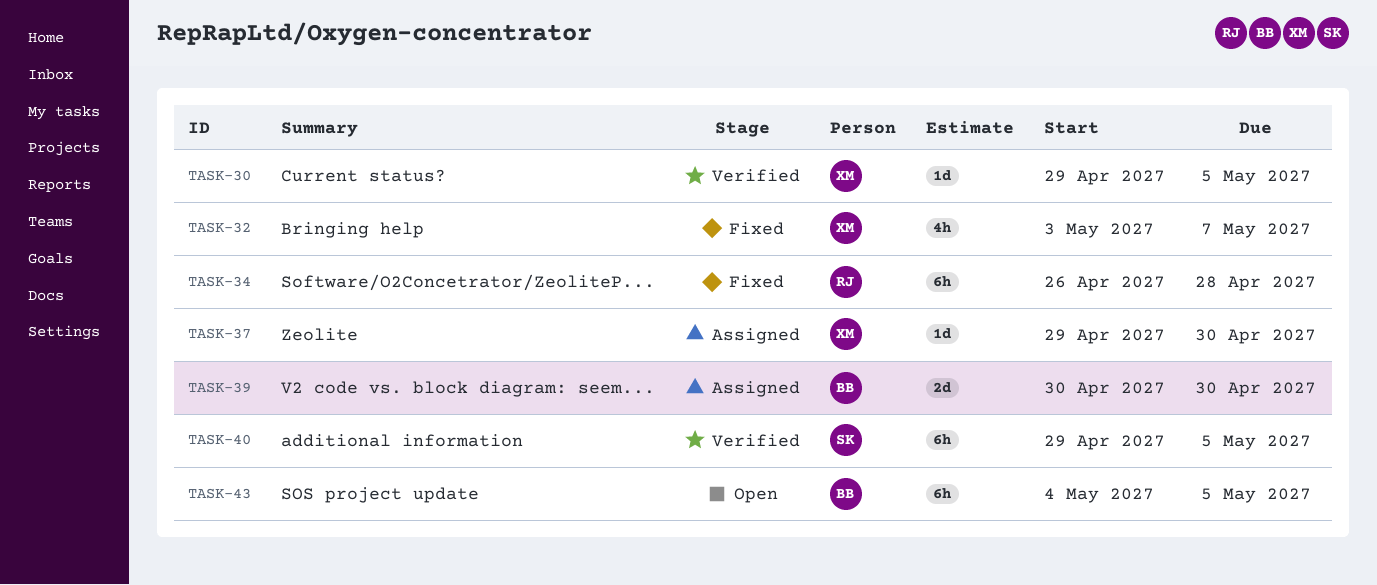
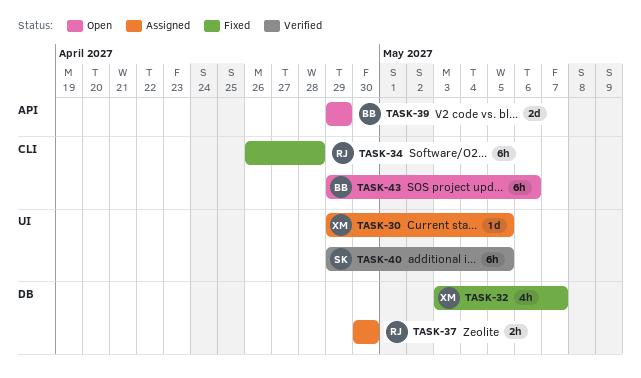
TASK-30, status: Verified -> Assigned
TASK-37, owner: XM -> RJ
TASK-37, estimate: 1d -> 2h
TASK-37, start: Apr 29 -> Apr 30
TASK-39, status: Assigned -> Open
TASK-39, start: Apr 30 -> Apr 29
TASK-39, due: Apr 30 -> Apr 29
TASK-43, start: May 4 -> Apr 29
TASK-43, due: May 5 -> May 6

